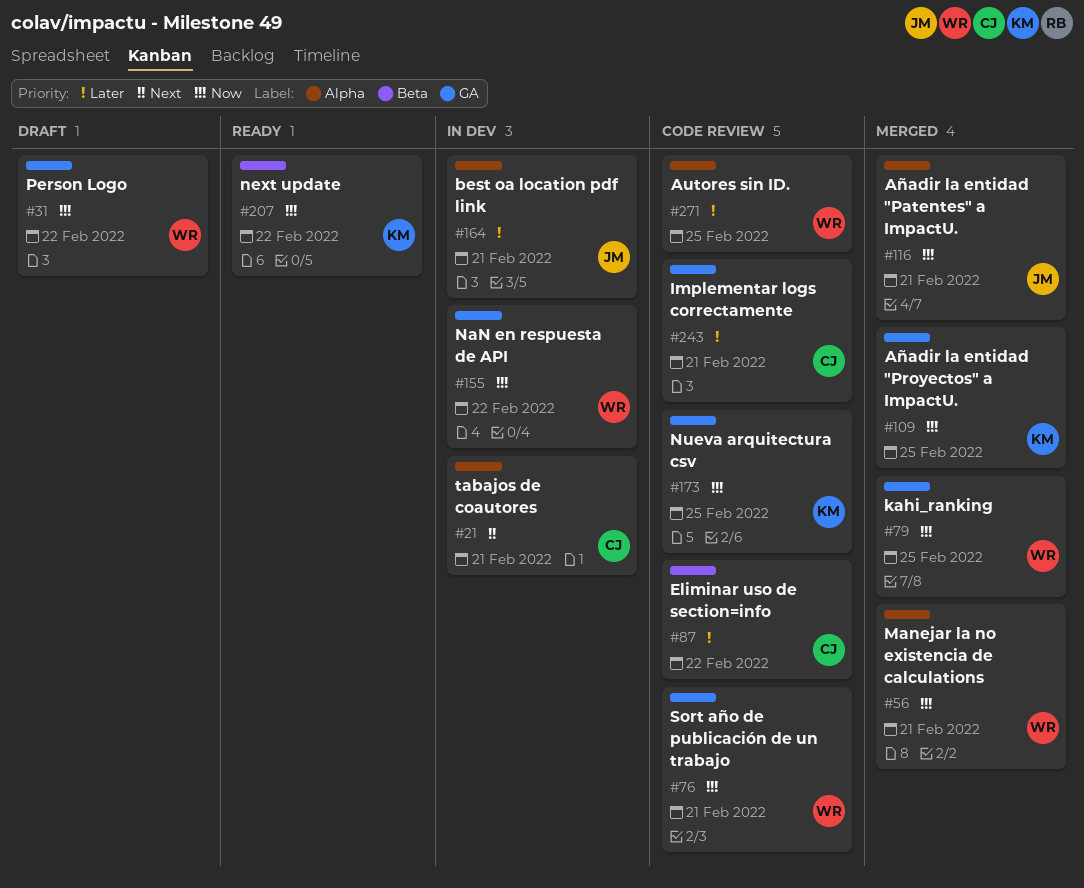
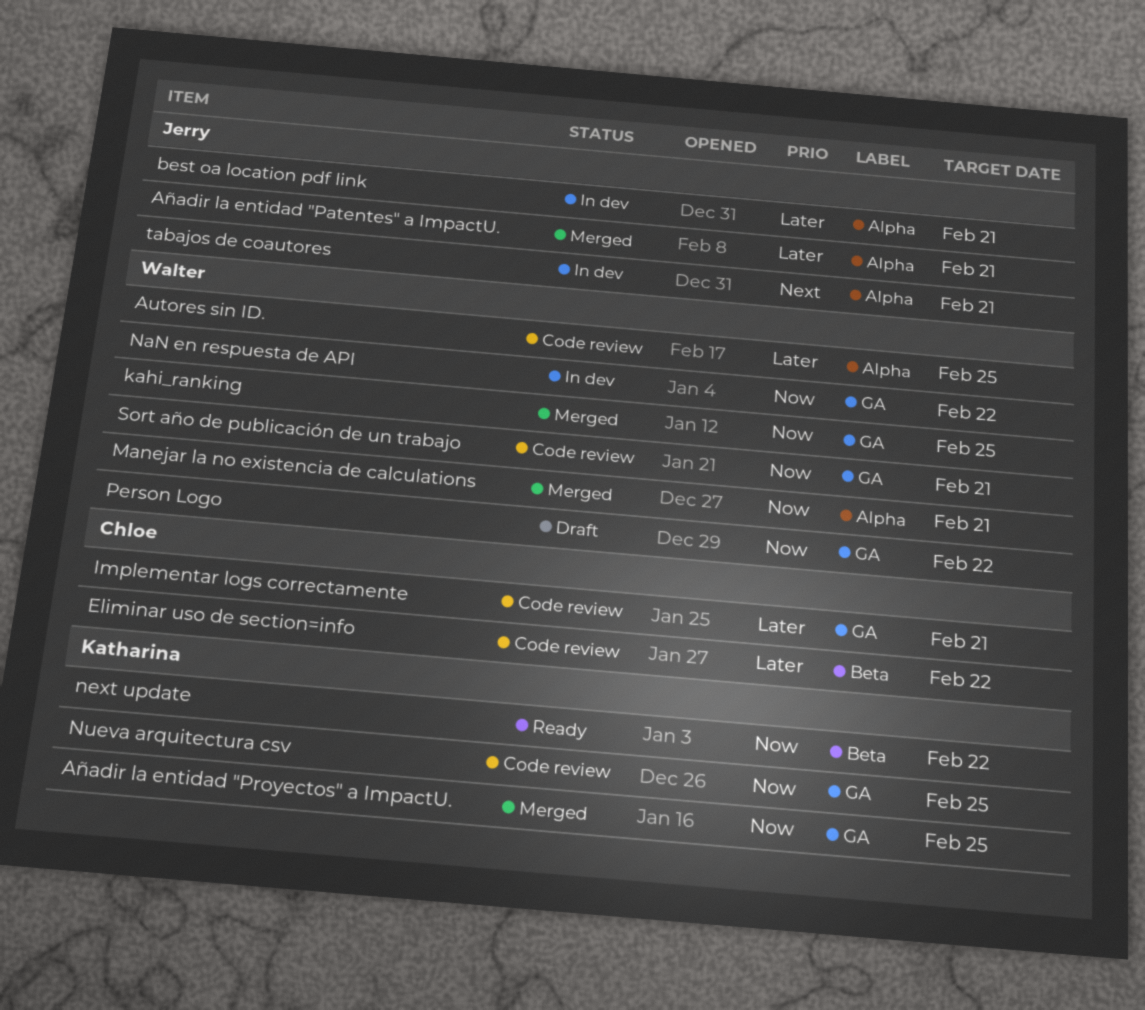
Añadir la entidad "Patentes" a ImpactU., priority: Now -> Later
tabajos de coautores, owner: Chloe -> Jerry

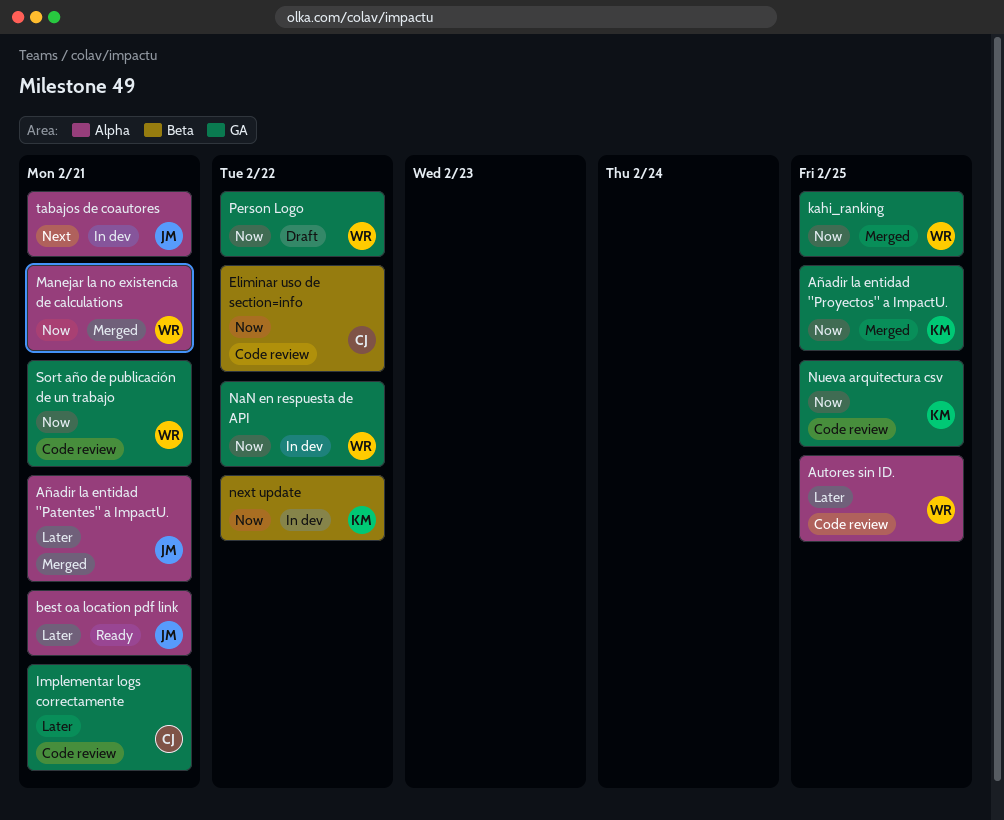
best oa location pdf link, status: In dev -> Ready
Eliminar uso de section=info, priority: Later -> Now
next update, status: Ready -> In dev

